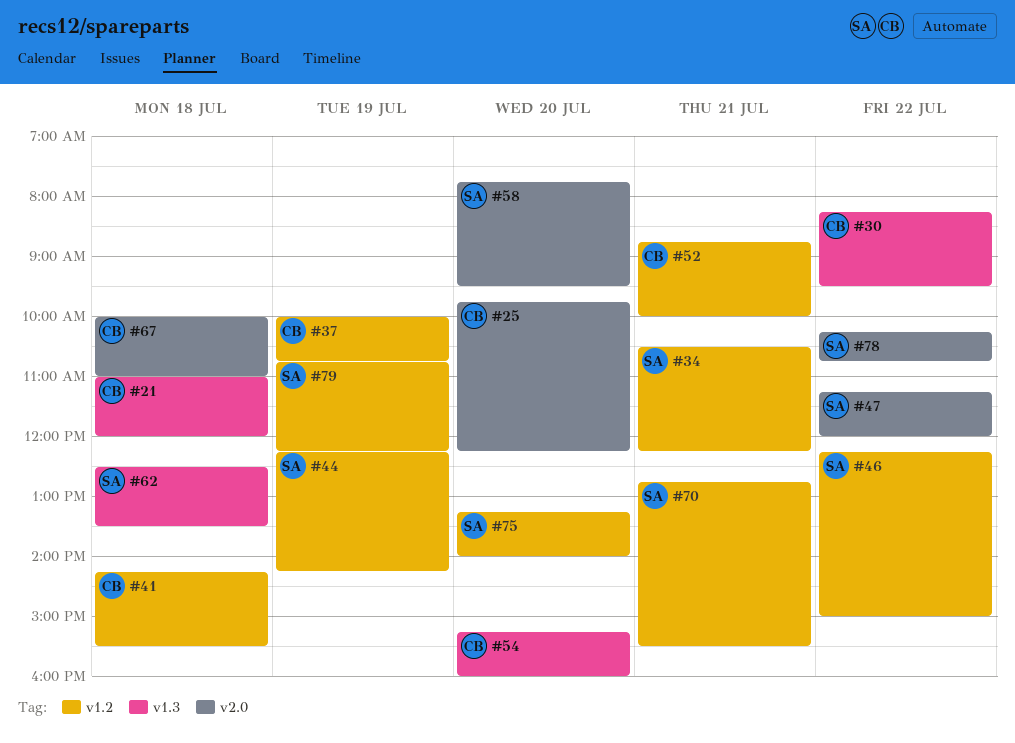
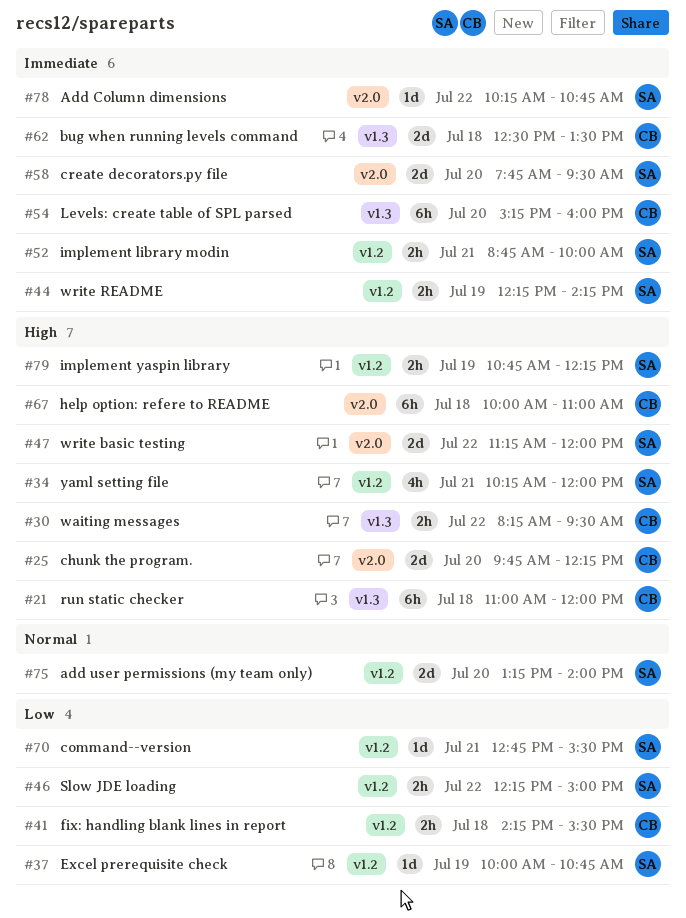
#34, begins: 10:30 -> 10:15
#34, ends: 12:15 -> 12:00
#37, owner: CB -> SA
#52, owner: CB -> SA
#62, owner: SA -> CB

